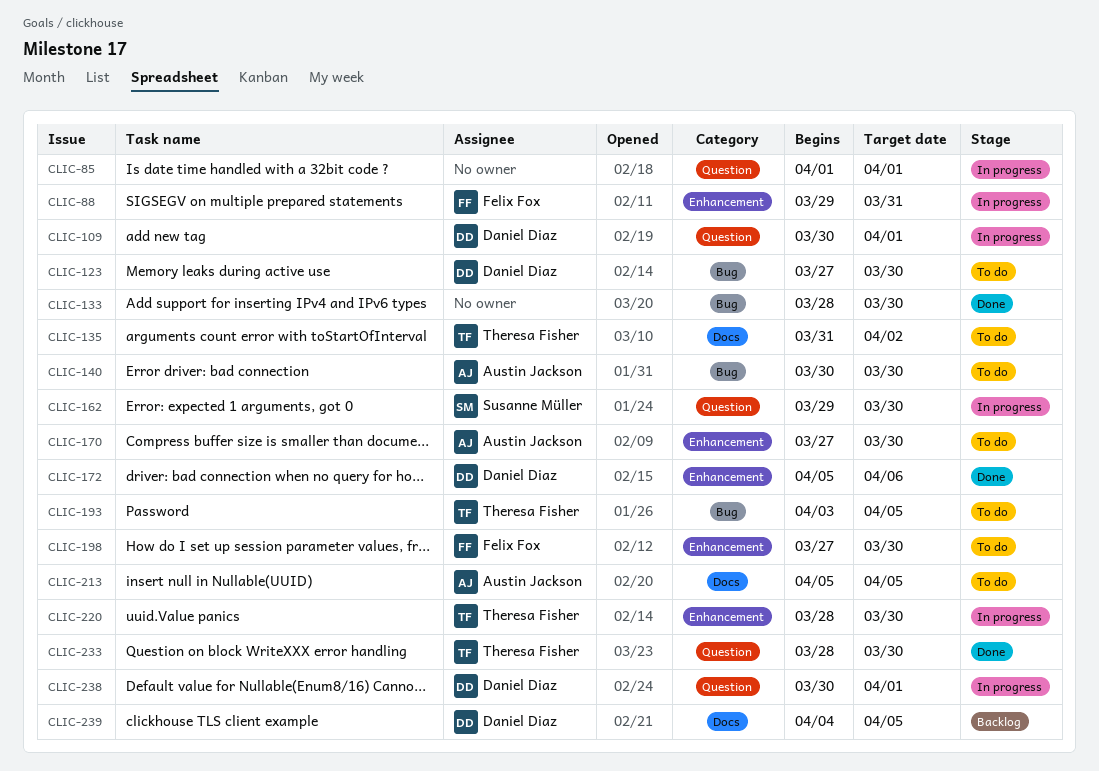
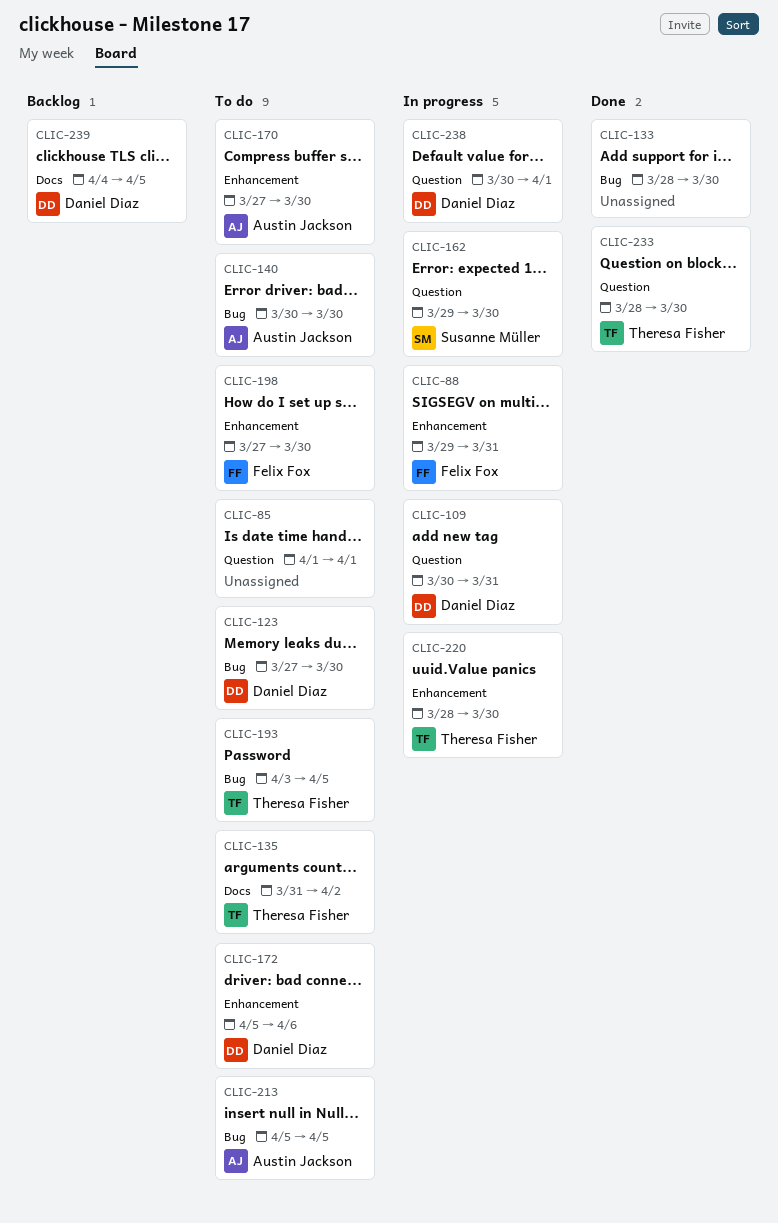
CLIC-85, status: In progress -> To do
CLIC-109, due: Apr 1 -> Mar 31
CLIC-172, status: Done -> To do
CLIC-213, label: Docs -> Bug

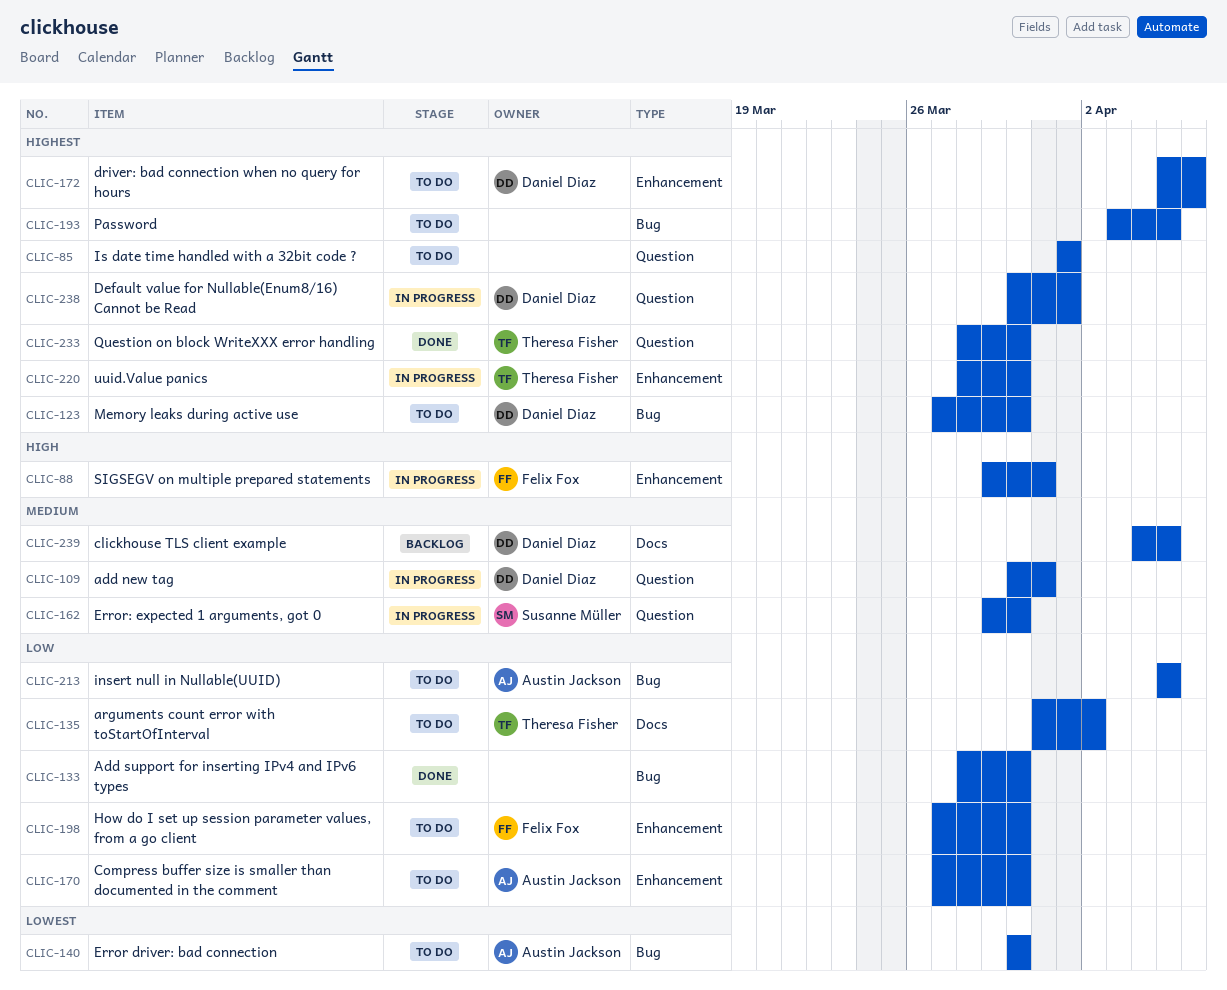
CLIC-193, owner: Theresa Fisher -> none

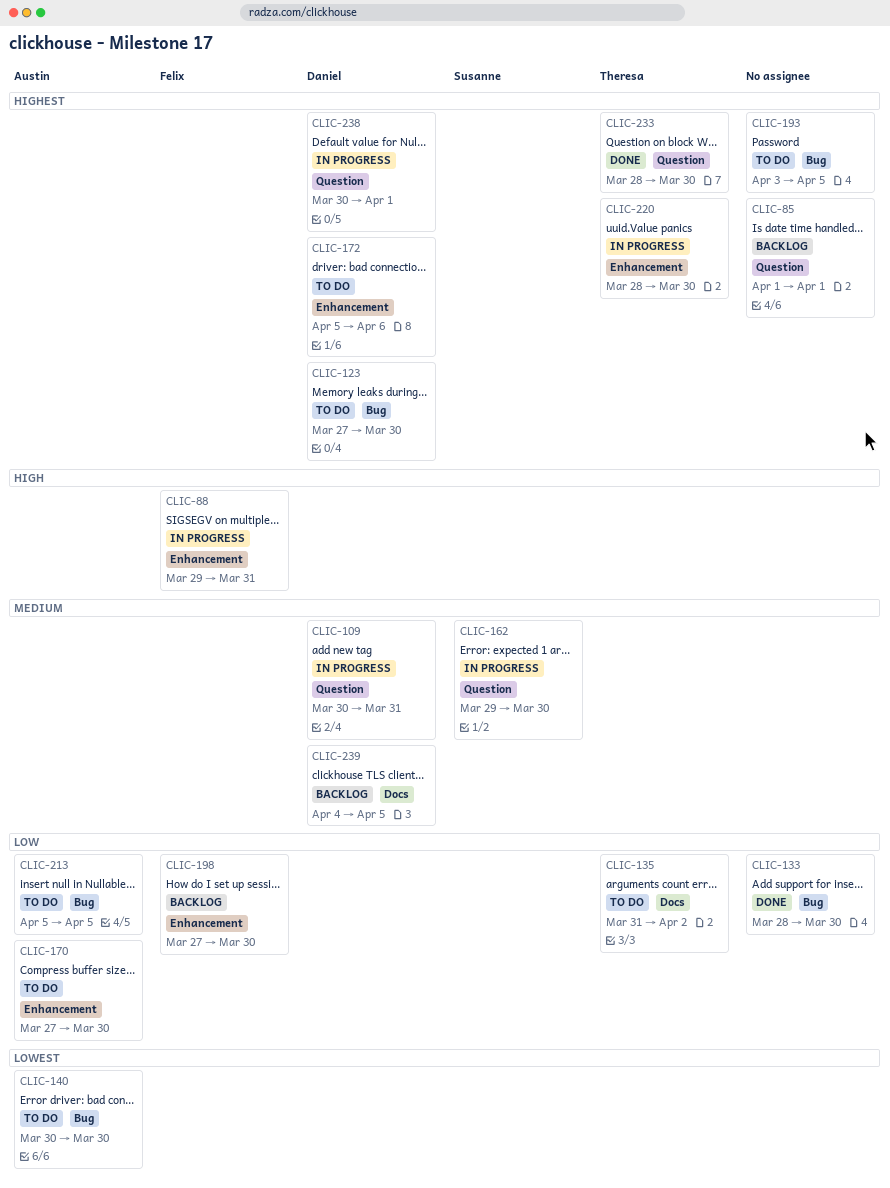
CLIC-85, status: To do -> Backlog
CLIC-198, status: To do -> Backlog

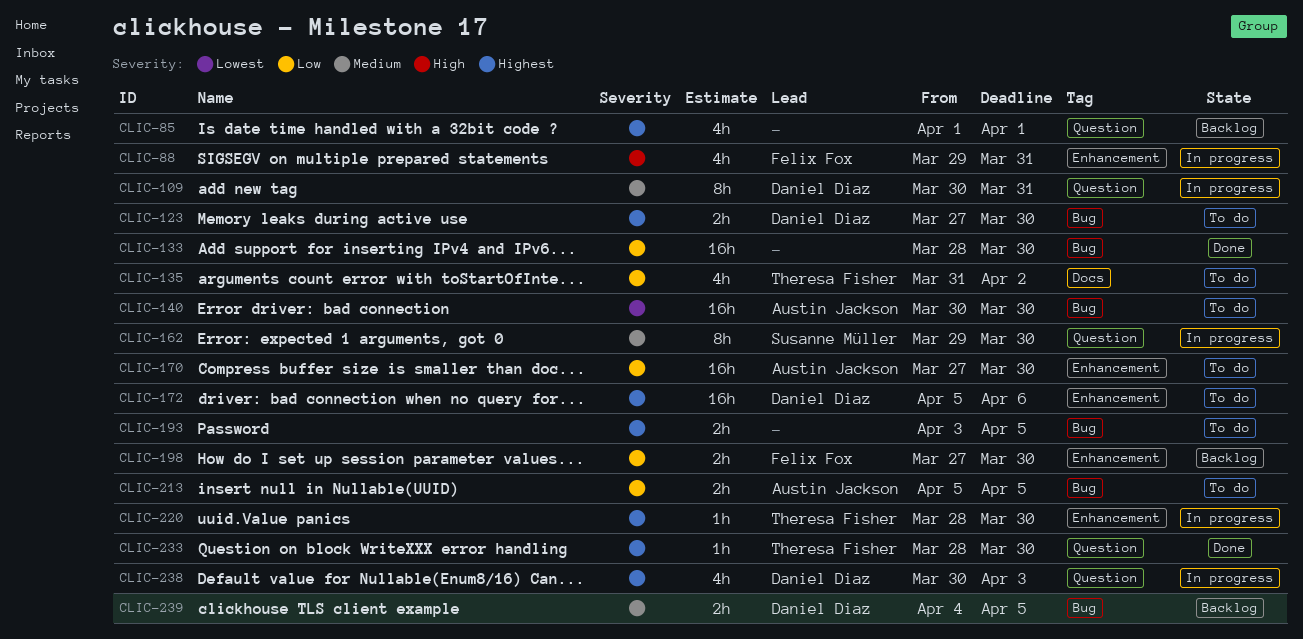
CLIC-238, due: Apr 1 -> Apr 3
CLIC-239, label: Docs -> Bug

